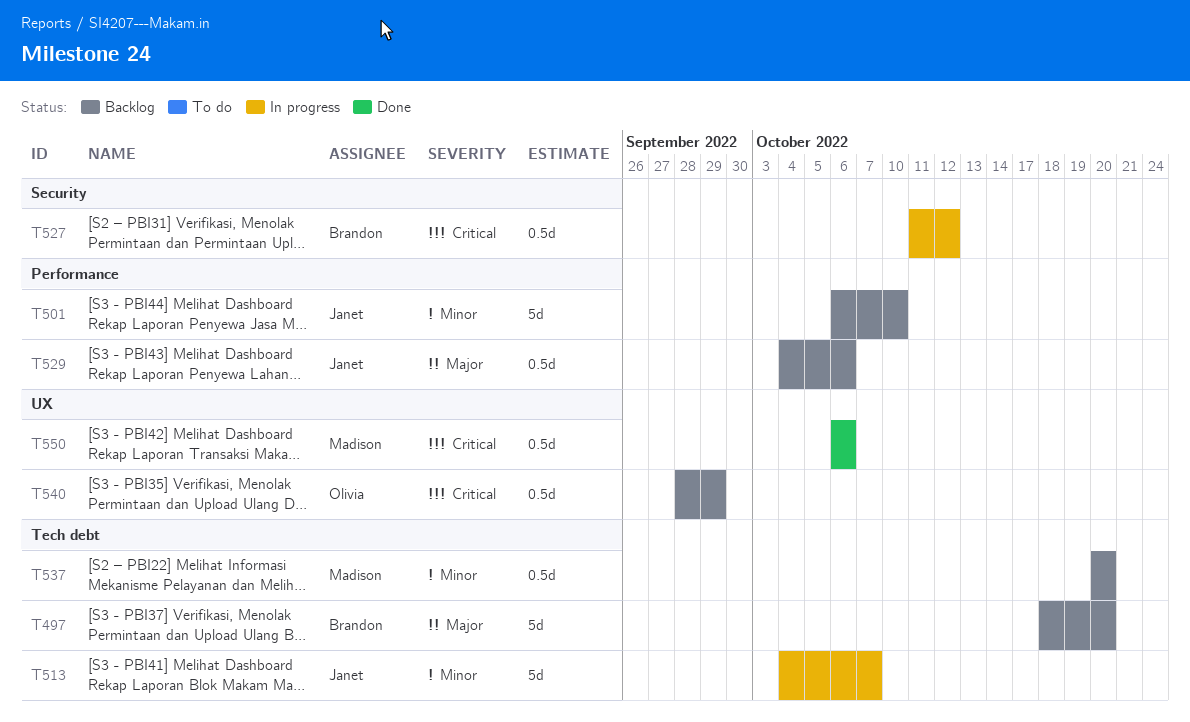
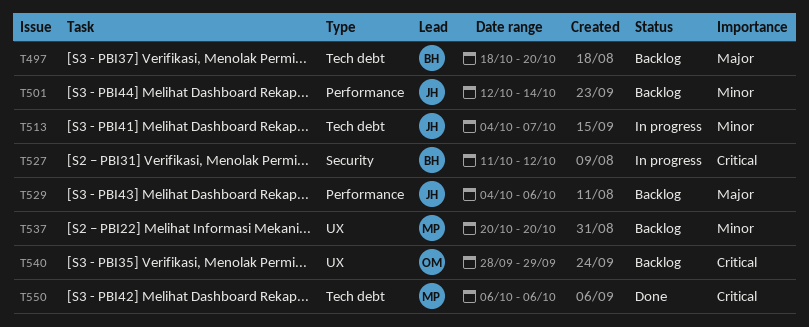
T501, start: Oct 6 -> Oct 12
T501, due: Oct 10 -> Oct 14
T537, label: Tech debt -> UX
T550, label: UX -> Tech debt

